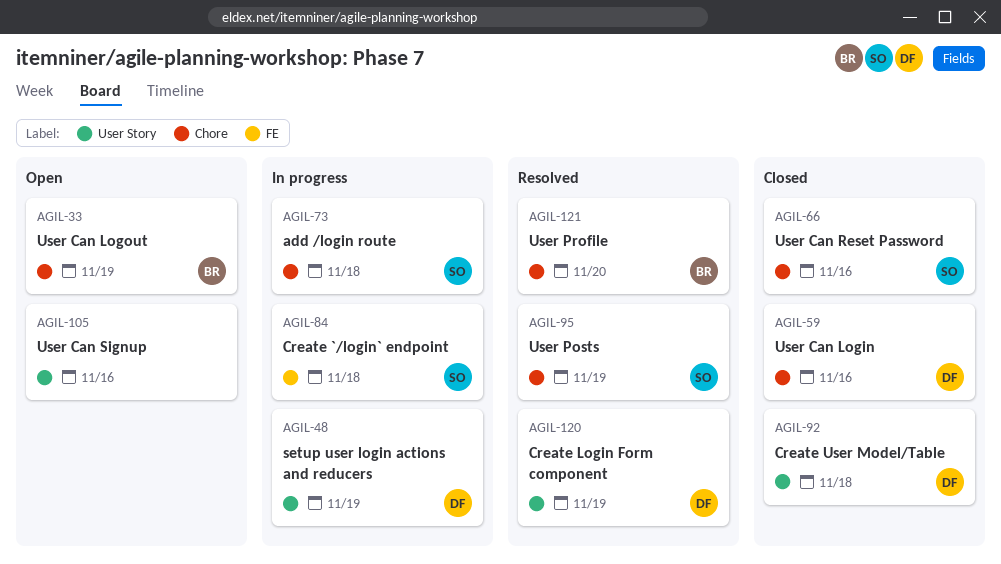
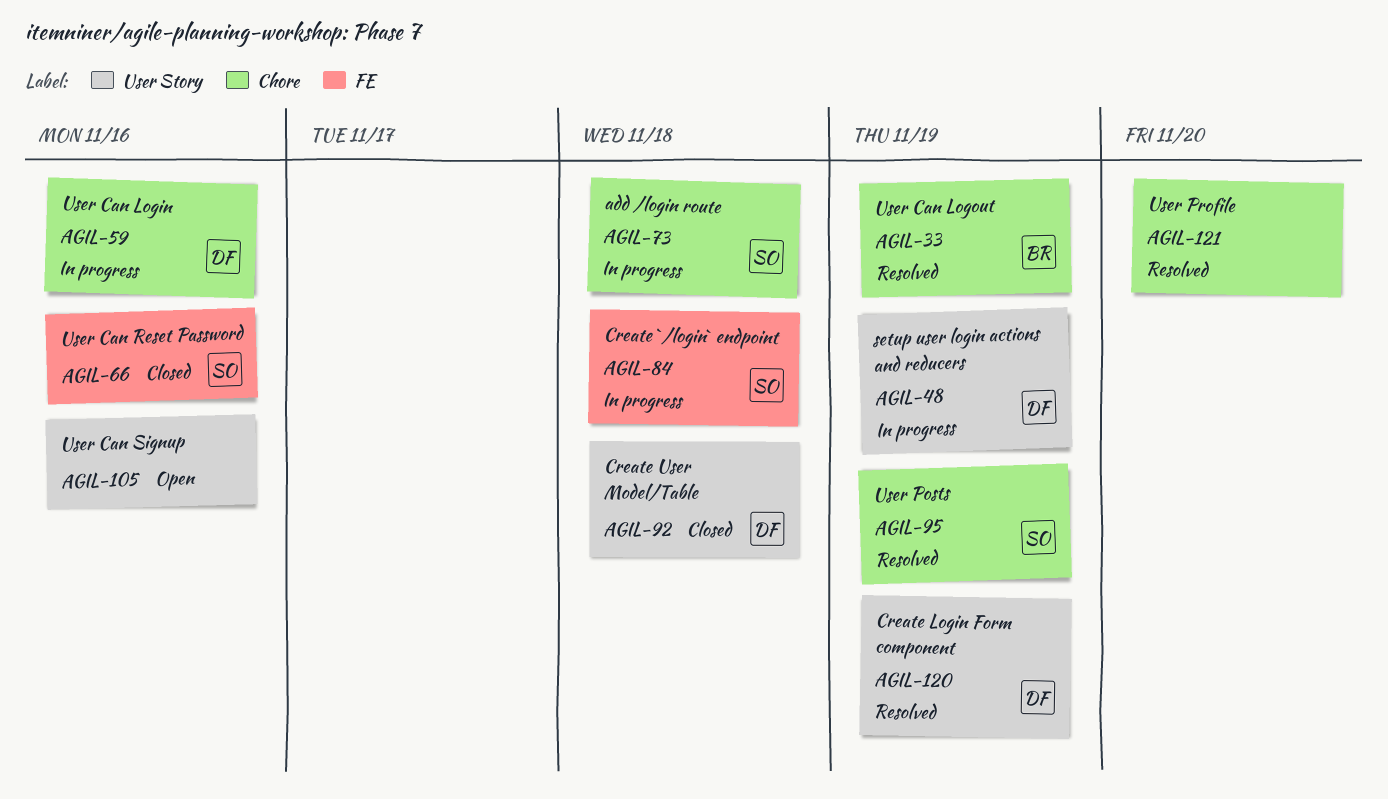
AGIL-33, status: Open -> Resolved
AGIL-59, status: Closed -> In progress
AGIL-66, label: Chore -> FE
AGIL-121, owner: BR -> none

